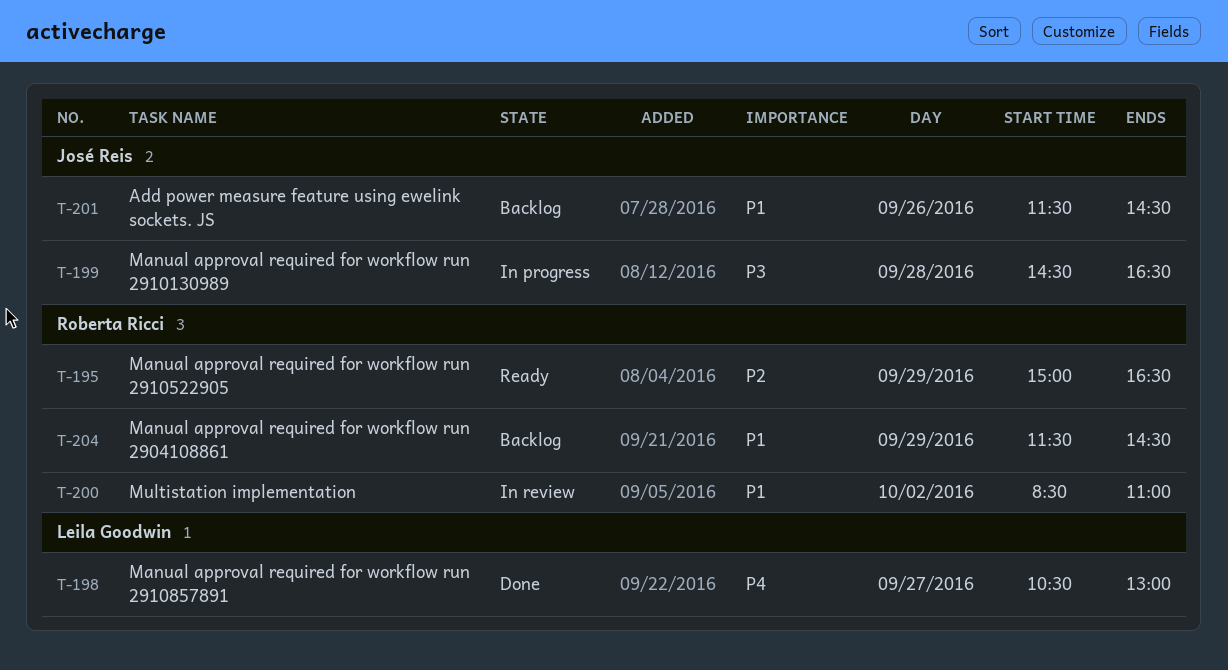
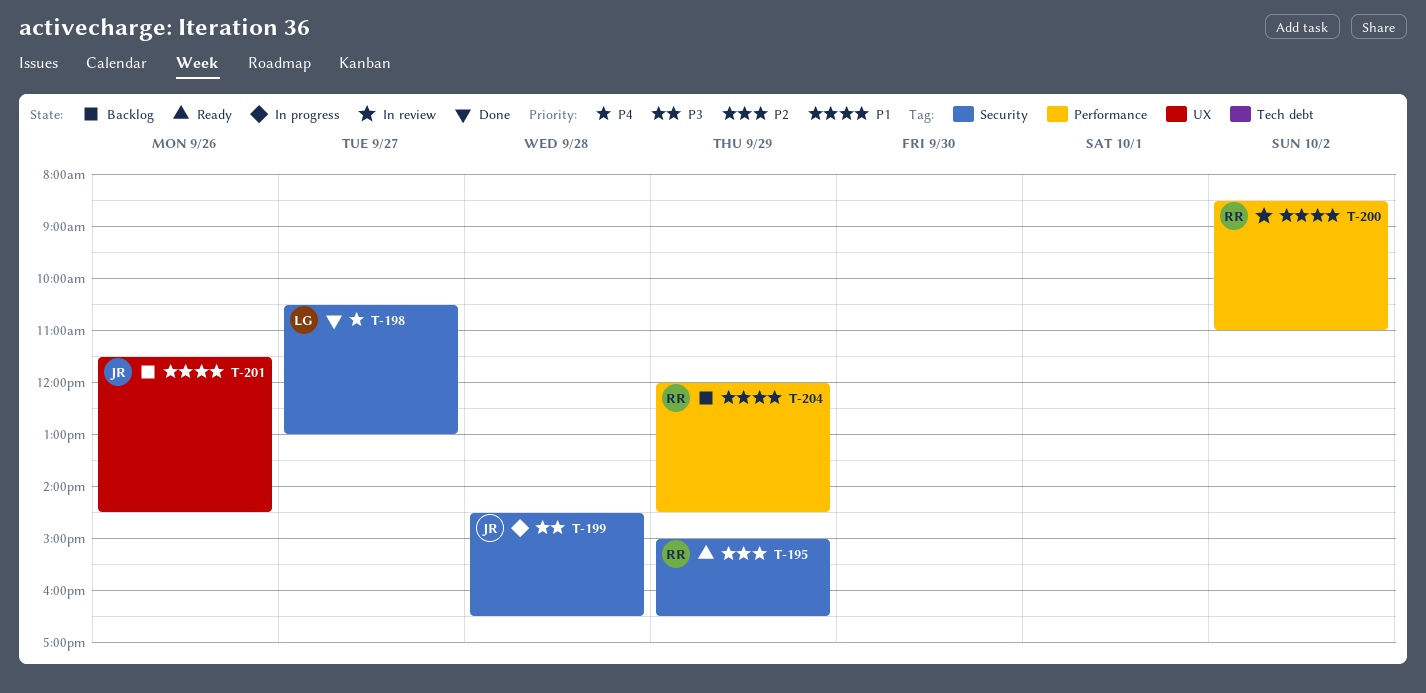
T-204, begins: 11:30 -> 12:00

